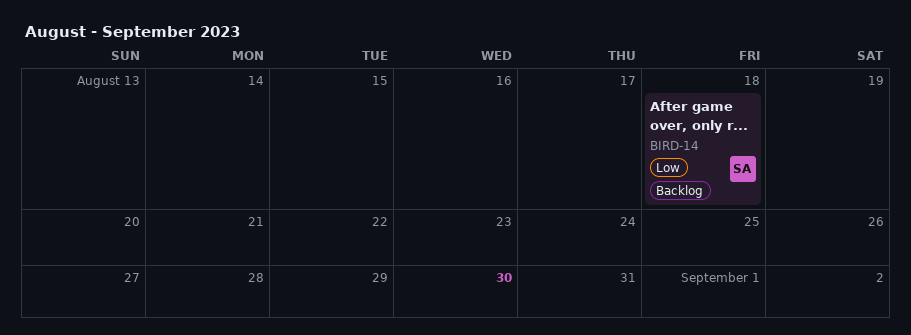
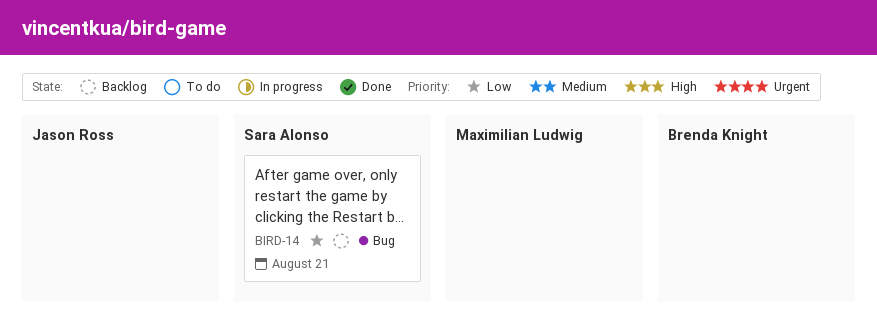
BIRD-14, due: Aug 18 -> Aug 21

